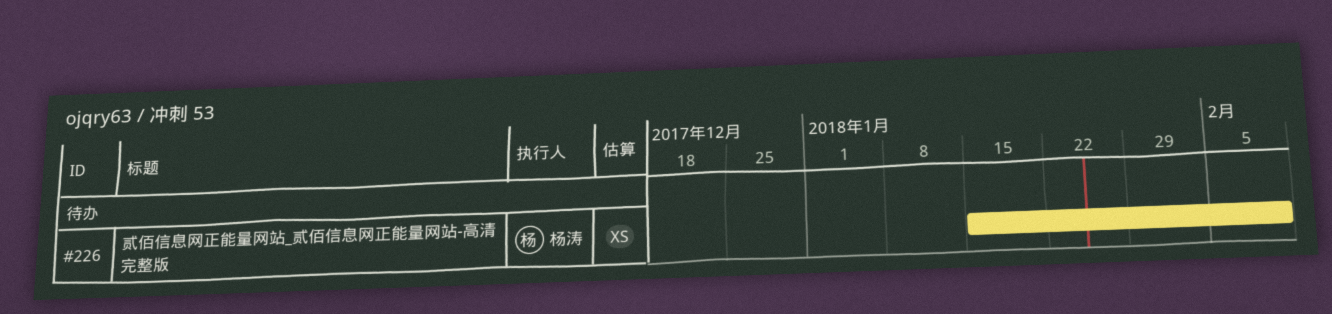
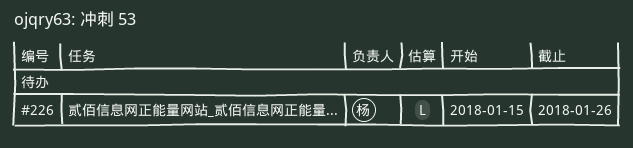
#226, estimate: XS -> L
#226, due: Feb 9 -> Jan 26

